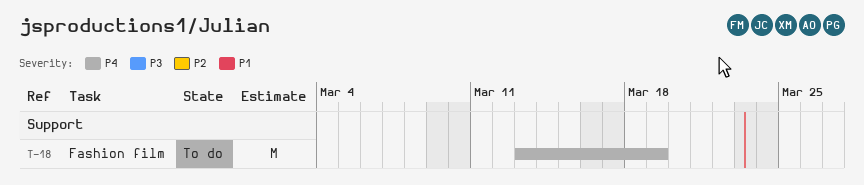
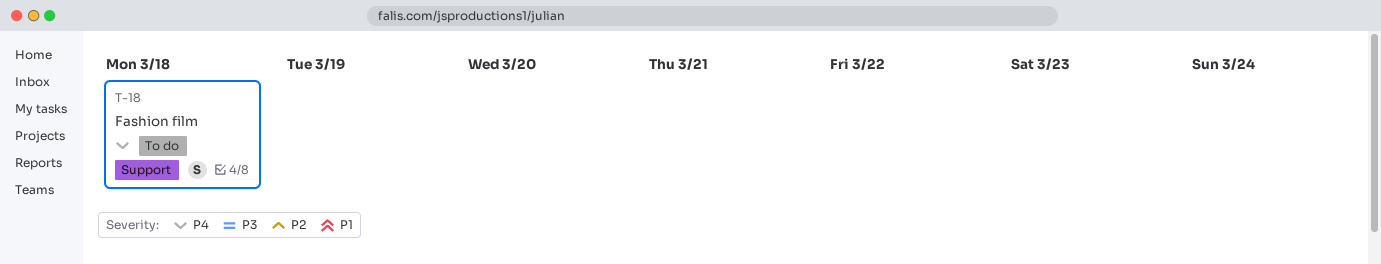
T-18, estimate: M -> S
T-18, due: Mar 19 -> Mar 18

